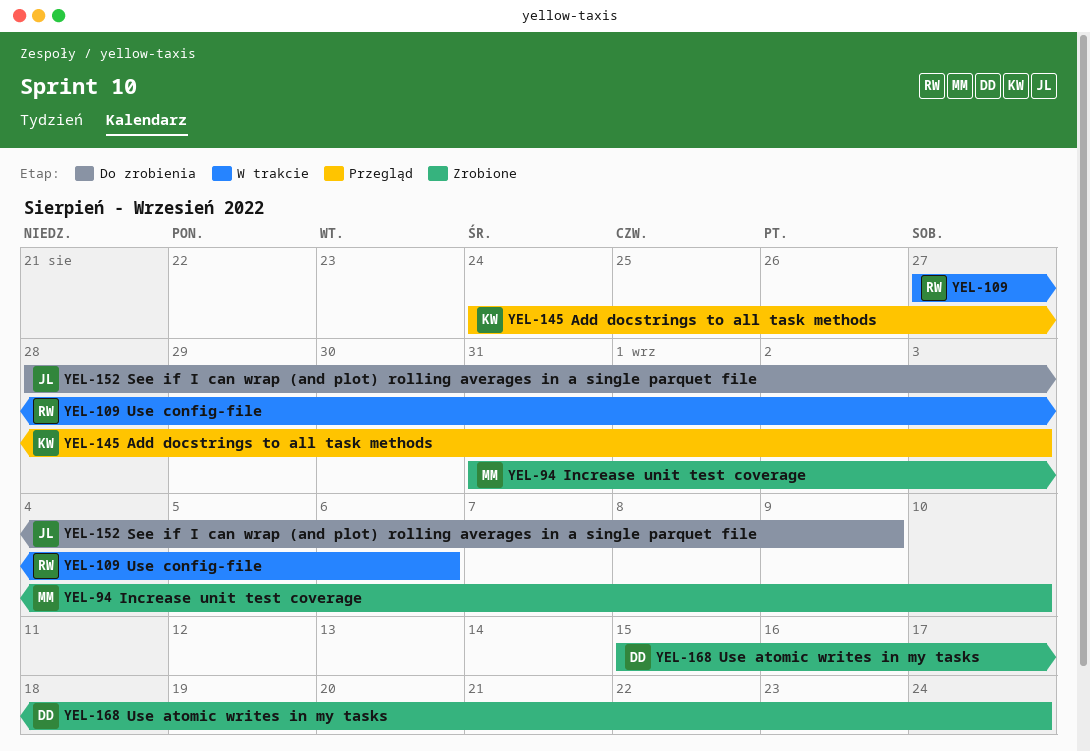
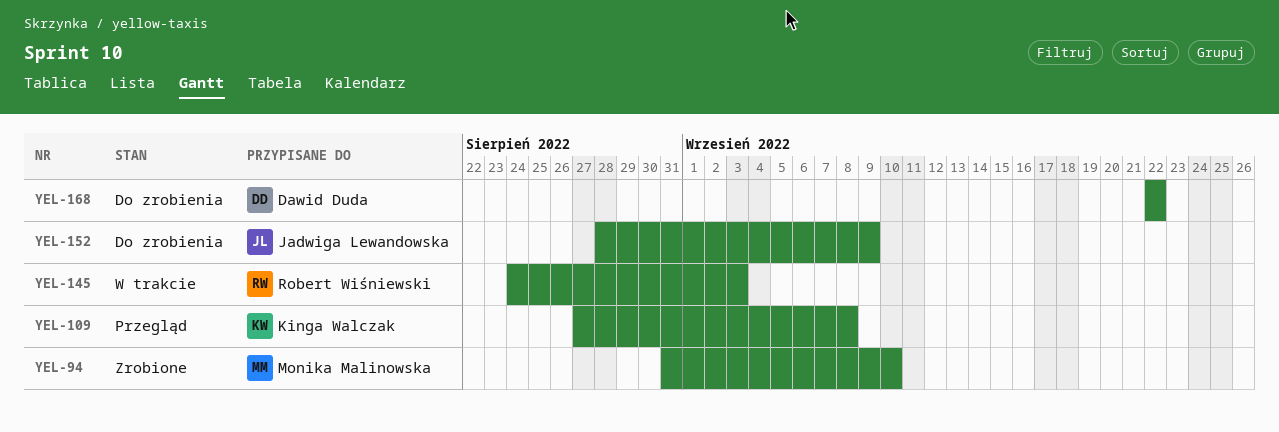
YEL-109, status: W trakcie -> Przegląd
YEL-109, owner: Robert Wiśniewski -> Kinga Walczak
YEL-109, due: Sep 6 -> Sep 8
YEL-145, status: Przegląd -> W trakcie
YEL-145, owner: Kinga Walczak -> Robert Wiśniewski
YEL-168, status: Zrobione -> Do zrobienia
YEL-168, start: Sep 15 -> Sep 22
YEL-168, due: Sep 24 -> Sep 22

